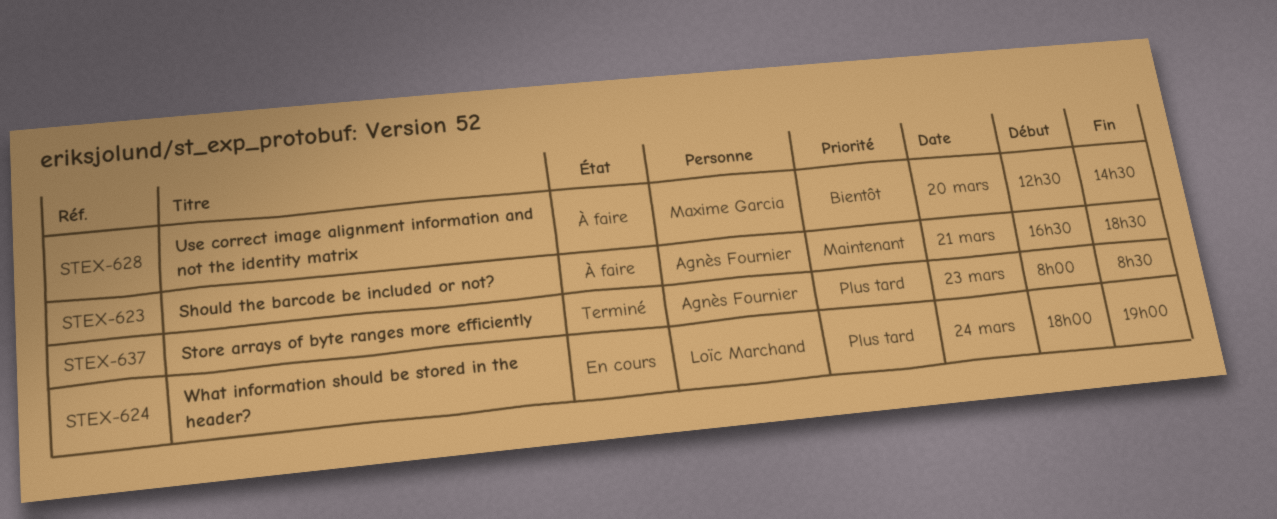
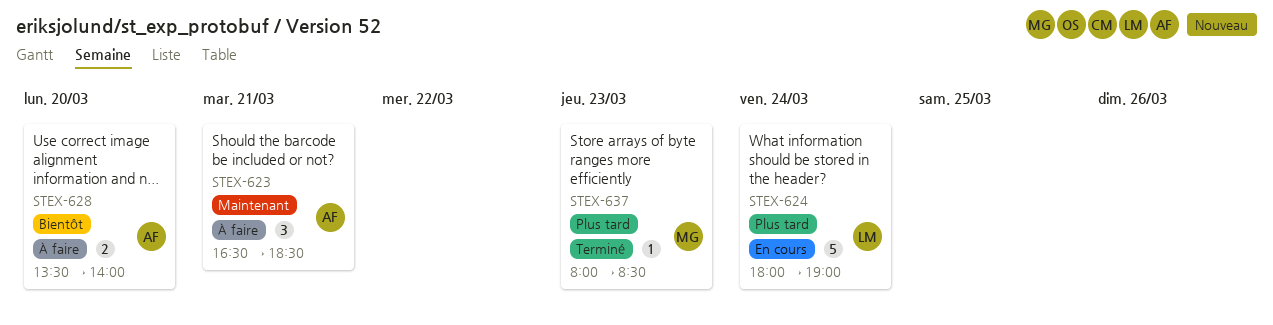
STEX-628, owner: Maxime Garcia -> Agnès Fournier
STEX-628, begins: 12:30 -> 13:30
STEX-628, ends: 14:30 -> 14:00
STEX-637, owner: Agnès Fournier -> Maxime Garcia

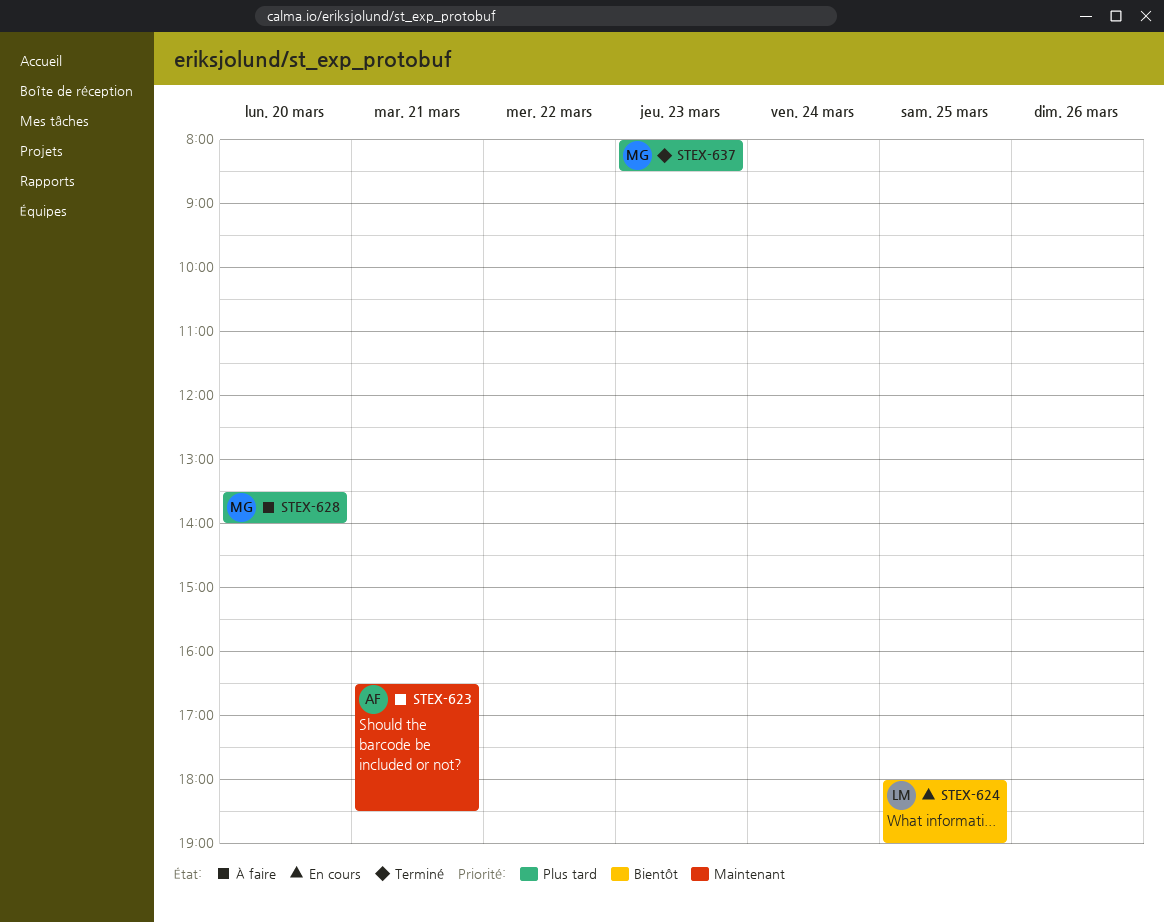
STEX-624, priority: Plus tard -> Bientôt
STEX-624, day: Mar 24 -> Mar 25
STEX-628, owner: AF -> MG
STEX-628, priority: Bientôt -> Plus tard

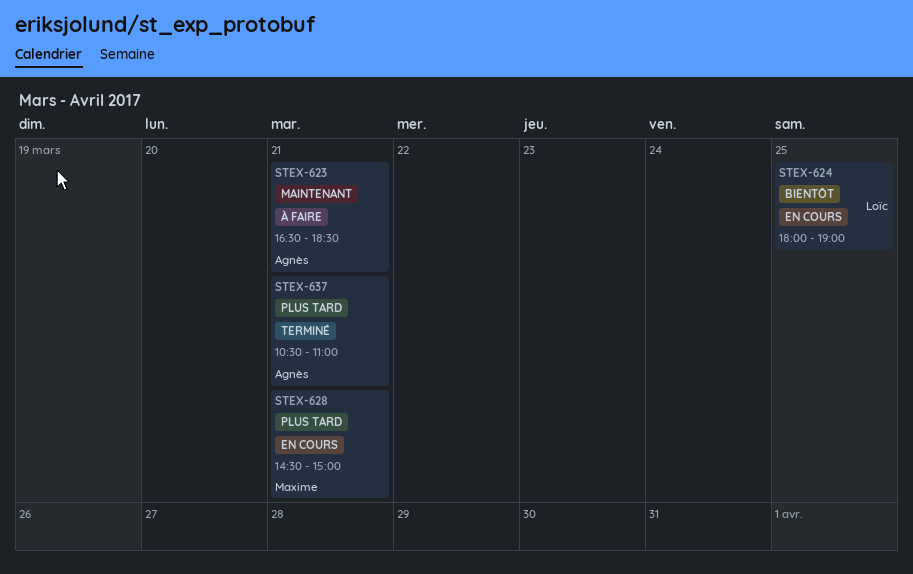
STEX-628, status: À faire -> En cours
STEX-628, day: Mar 20 -> Mar 21
STEX-628, begins: 13:30 -> 14:30
STEX-628, ends: 14:00 -> 15:00
STEX-637, owner: Maxime -> Agnès
STEX-637, day: Mar 23 -> Mar 21
STEX-637, begins: 08:00 -> 10:30
STEX-637, ends: 08:30 -> 11:00

